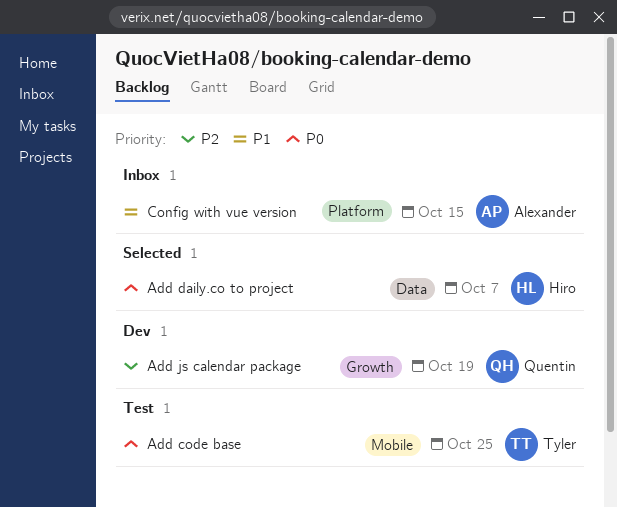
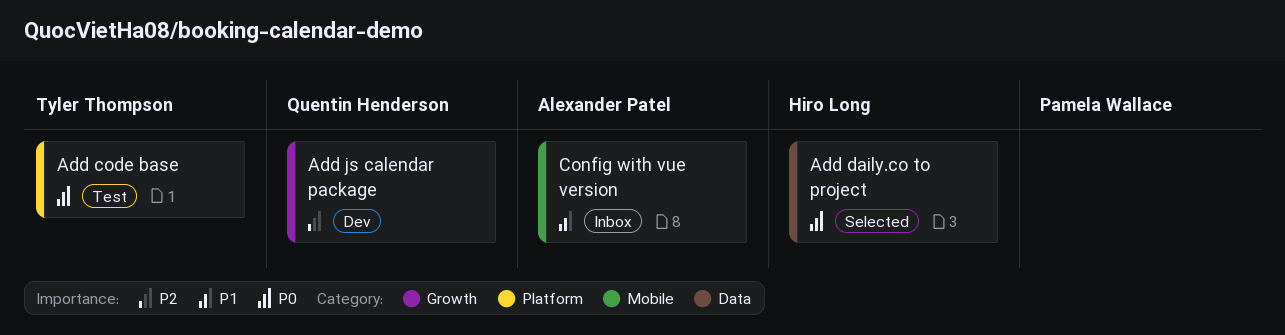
Add code base, label: Mobile -> Platform
Config with vue version, label: Platform -> Mobile

